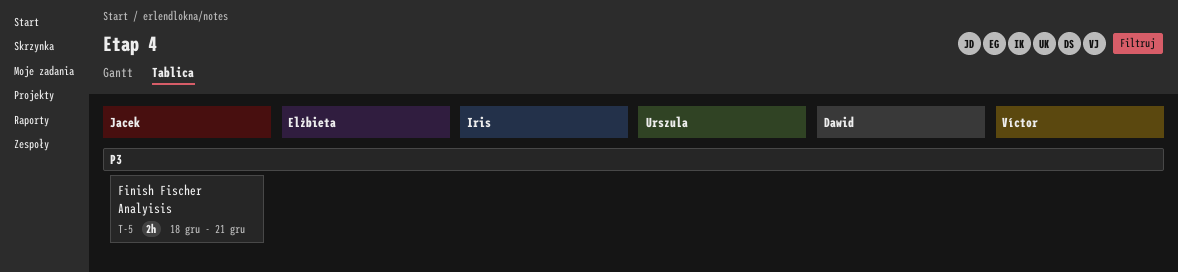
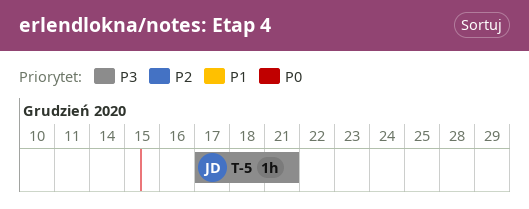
T-5, estimate: 2h -> 1h
T-5, start: Dec 18 -> Dec 17

